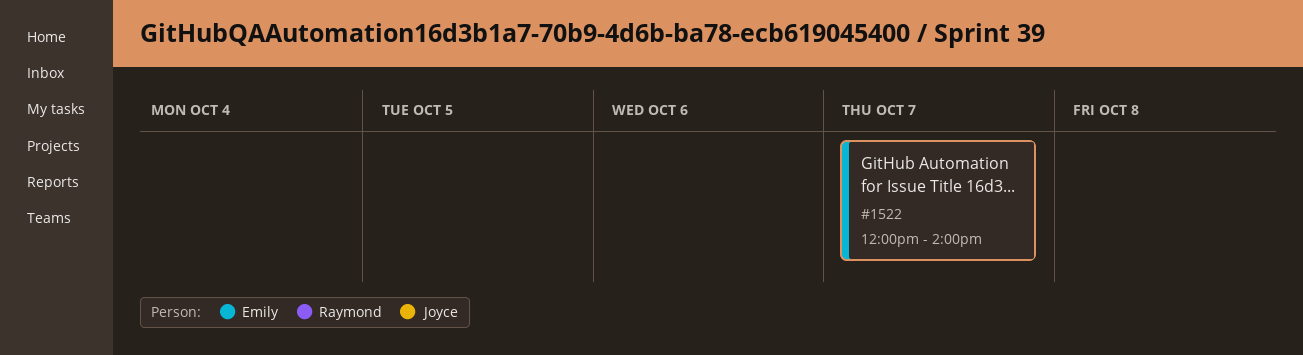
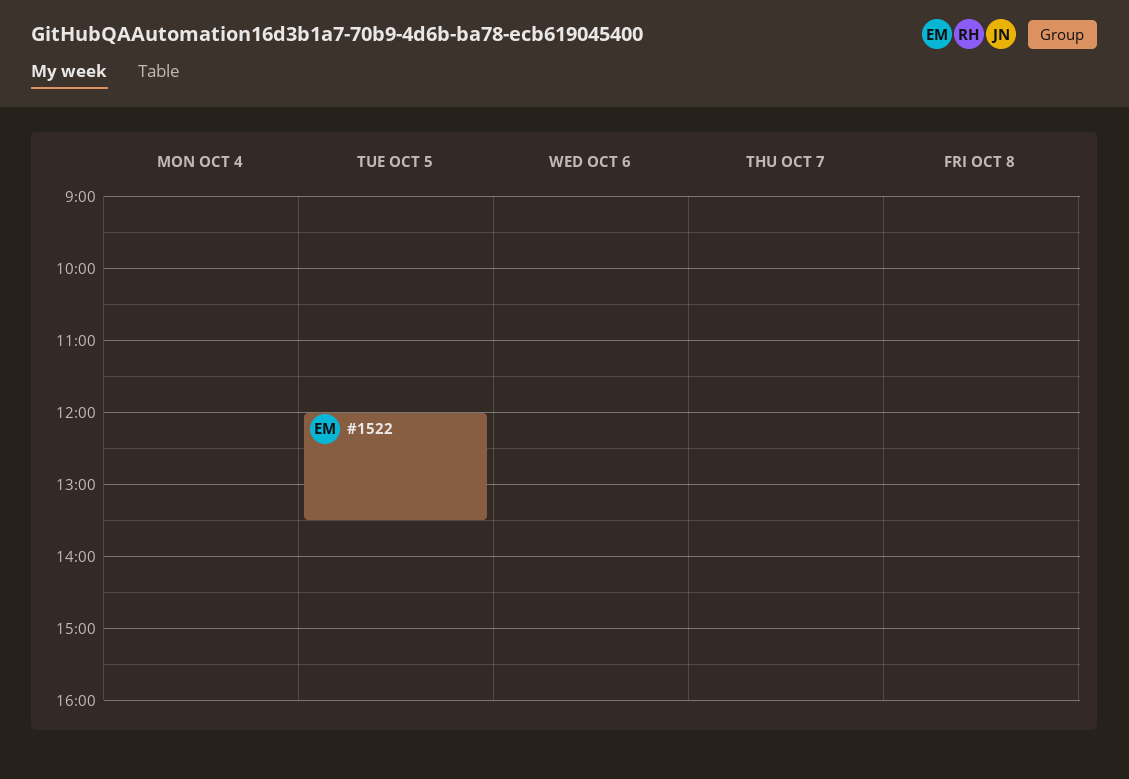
#1522, day: Oct 7 -> Oct 5
#1522, ends: 14:00 -> 13:30

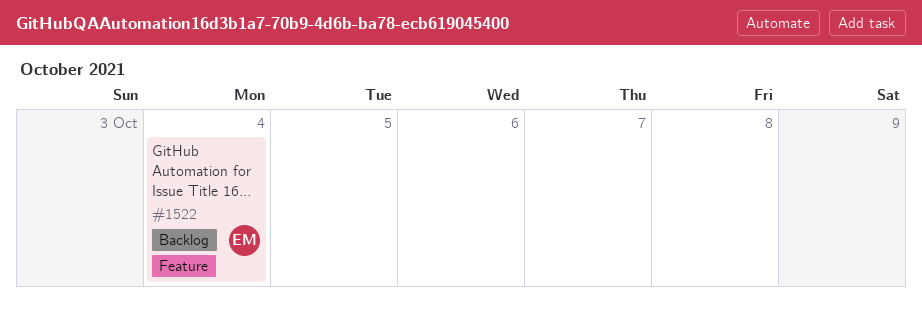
#1522, day: Oct 5 -> Oct 4

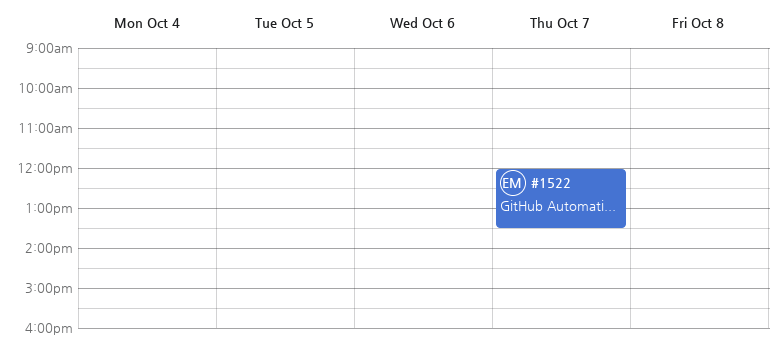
#1522, day: Oct 4 -> Oct 7

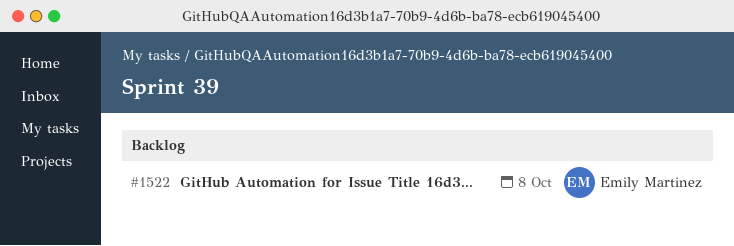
#1522, day: Oct 7 -> Oct 8

